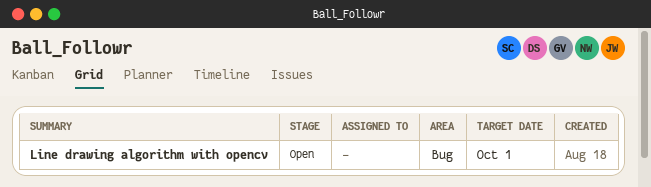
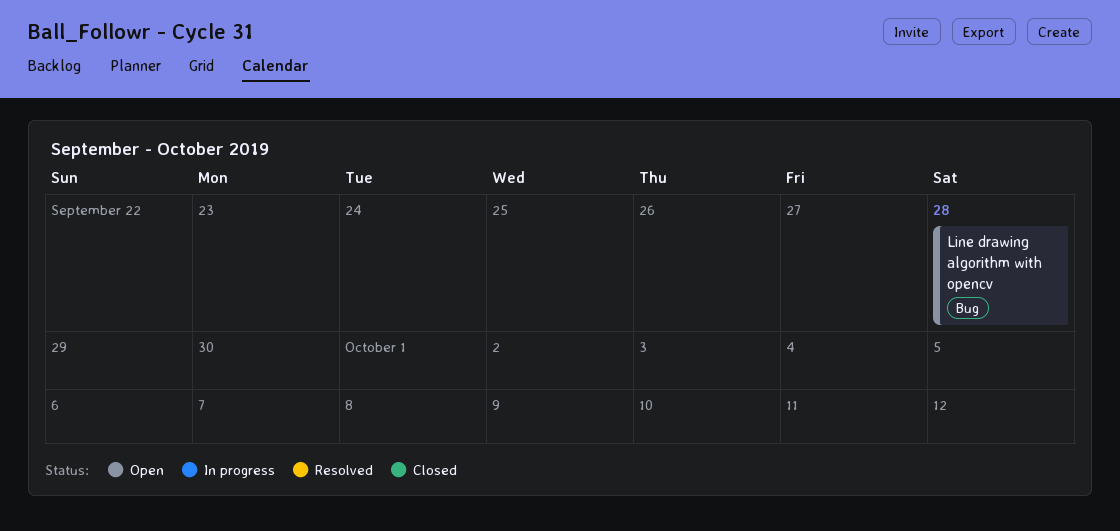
Line drawing algorithm with opencv, due: Oct 1 -> Sep 28

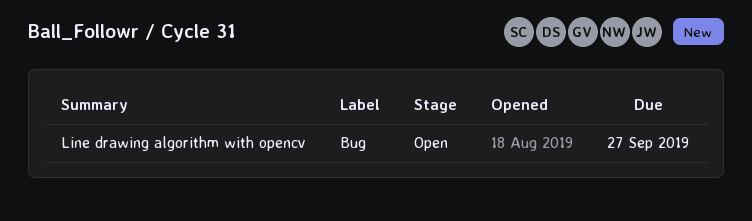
Line drawing algorithm with opencv, due: Sep 28 -> Sep 27

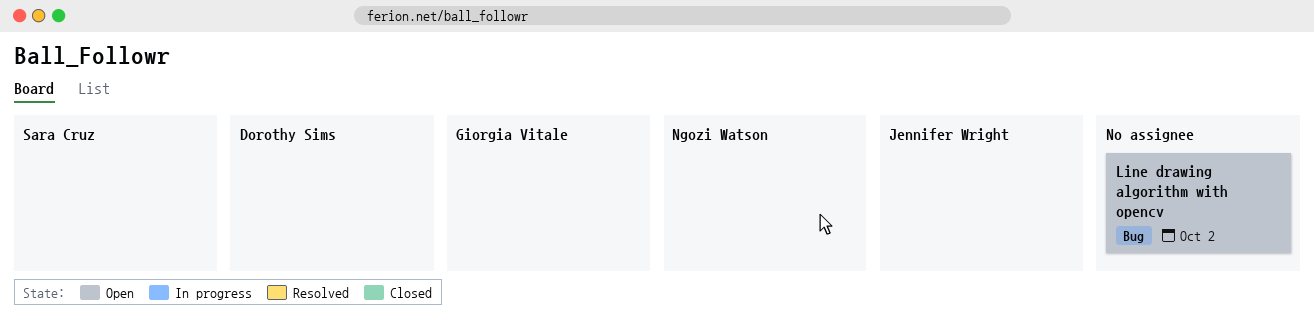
Line drawing algorithm with opencv, due: Sep 27 -> Oct 2

